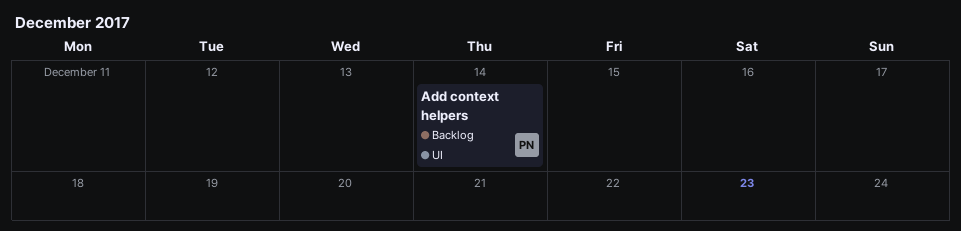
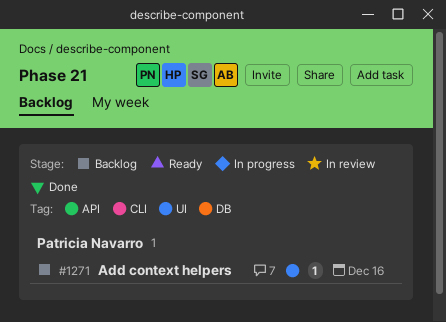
Add context helpers, due: Dec 14 -> Dec 16

